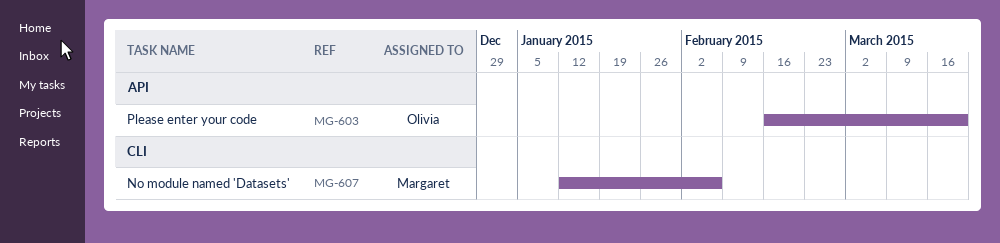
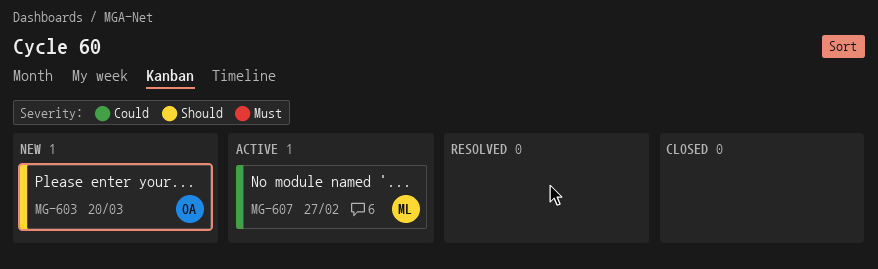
MG-607, due: Feb 6 -> Feb 27

